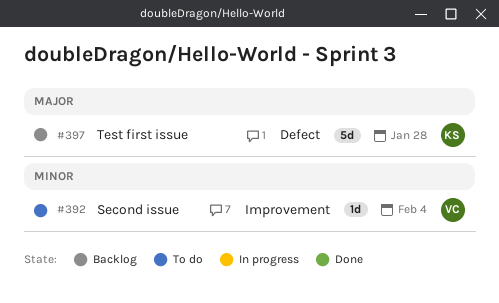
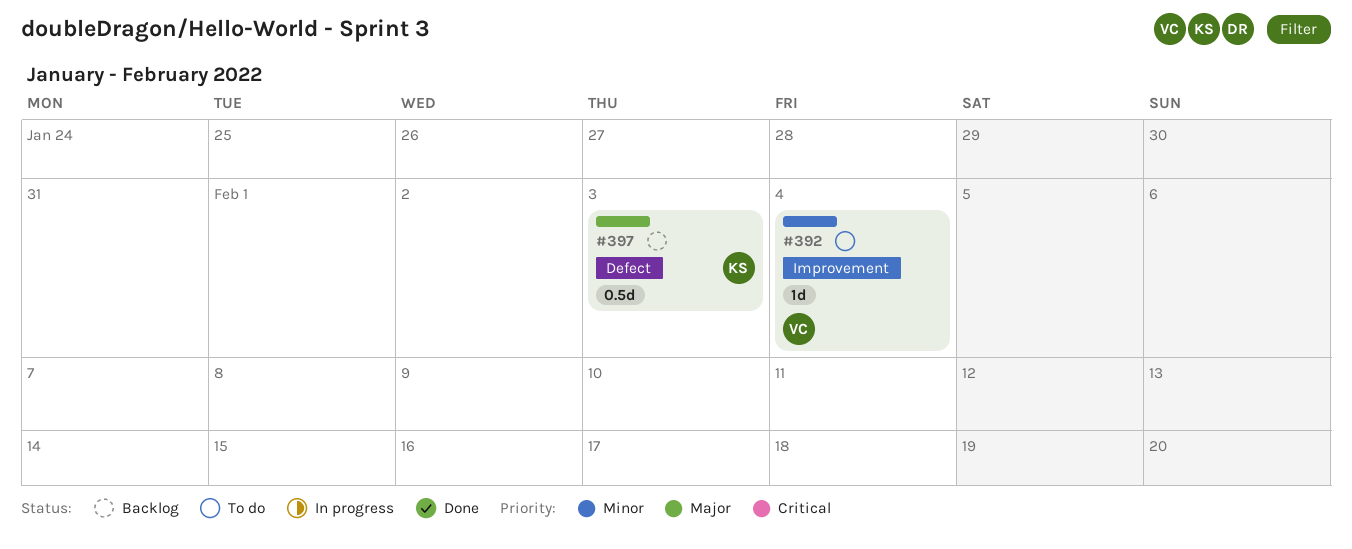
#397, estimate: 5d -> 0.5d
#397, due: Jan 28 -> Feb 3

